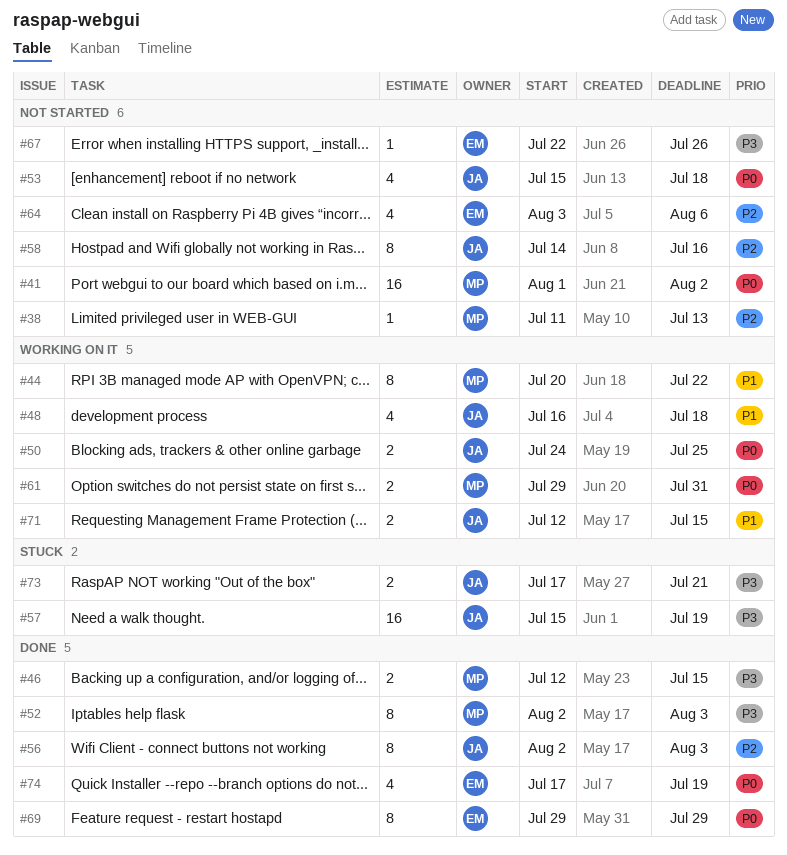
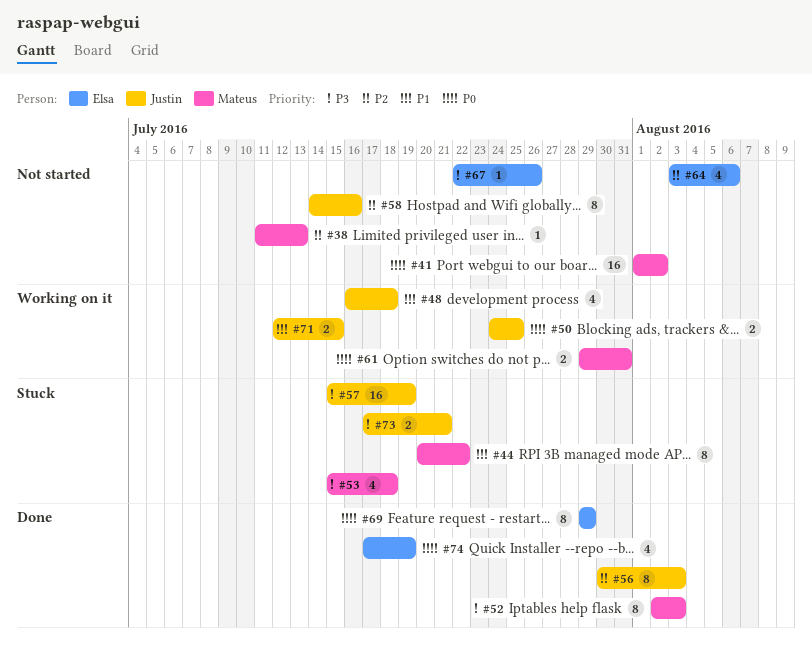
#44, status: Working on it -> Stuck
#46: present -> none
#53, status: Not started -> Stuck
#53, owner: Justin -> Mateus
#53, priority: P0 -> P3
#56, start: Aug 2 -> Jul 30

